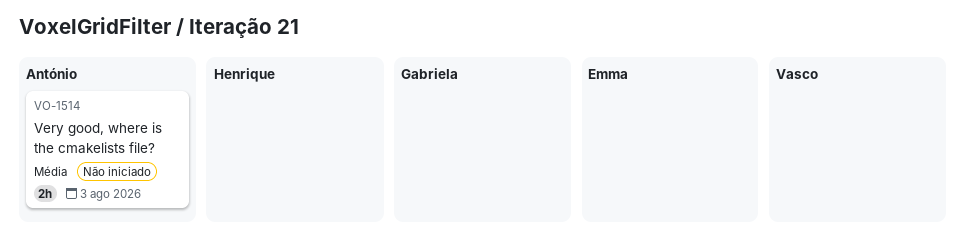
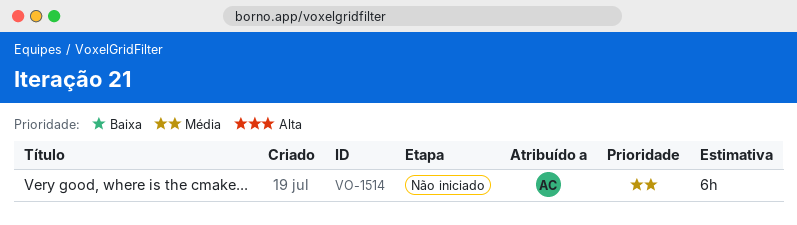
VO-1514, estimate: 2h -> 6h

